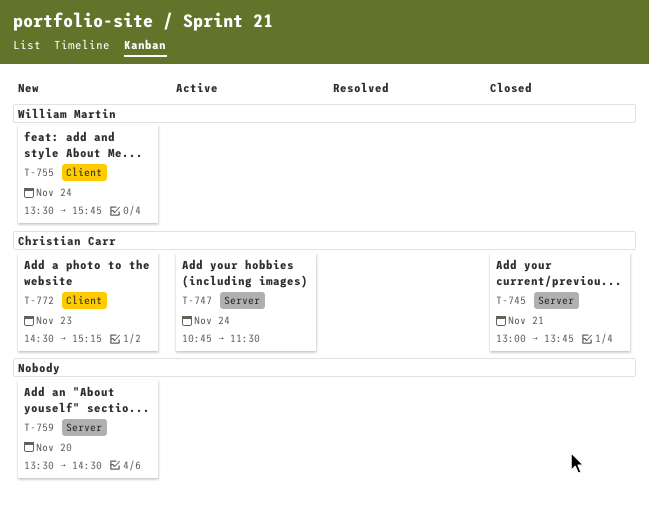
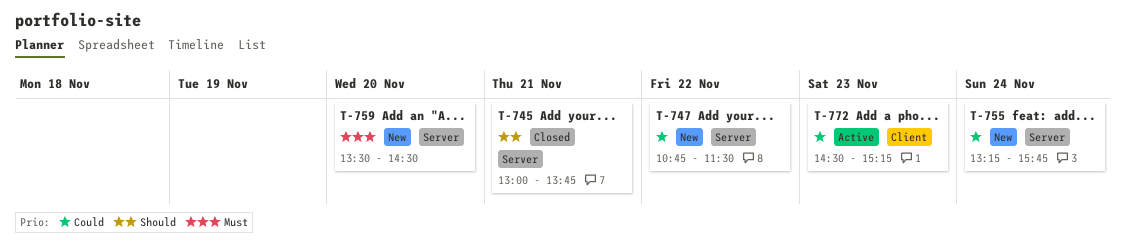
T-747, status: Active -> New
T-747, day: Nov 24 -> Nov 22
T-755, label: Client -> Server
T-755, begins: 13:30 -> 13:15
T-772, status: New -> Active

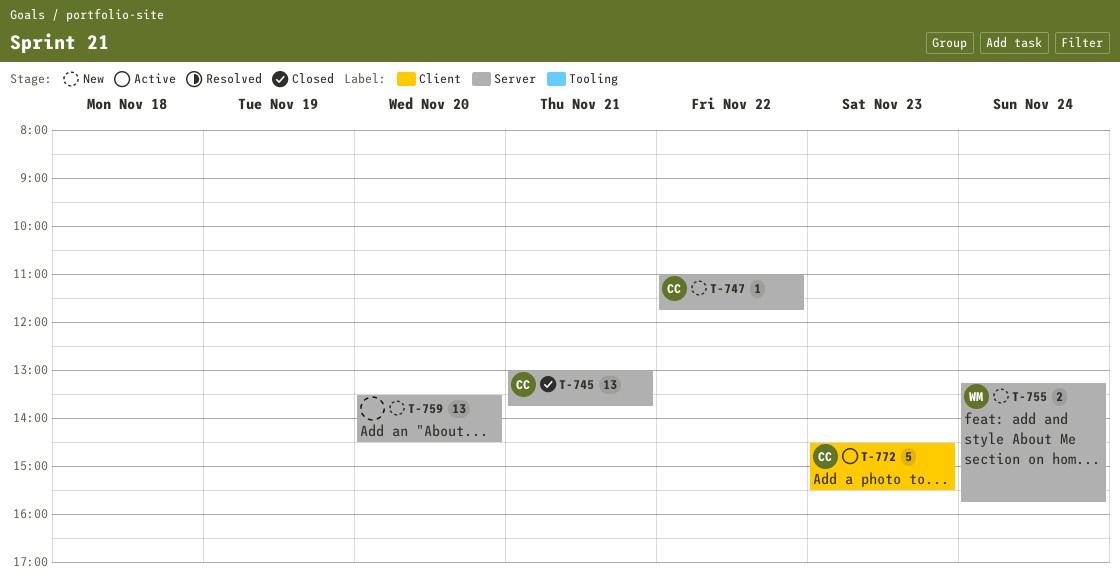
T-747, begins: 10:45 -> 11:00
T-747, ends: 11:30 -> 11:45
T-772, ends: 15:15 -> 15:30

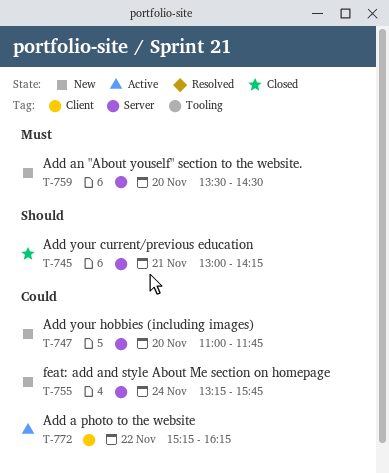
T-745, ends: 13:45 -> 14:15
T-747, day: Nov 22 -> Nov 20
T-772, day: Nov 23 -> Nov 22
T-772, begins: 14:30 -> 15:15
T-772, ends: 15:30 -> 16:15

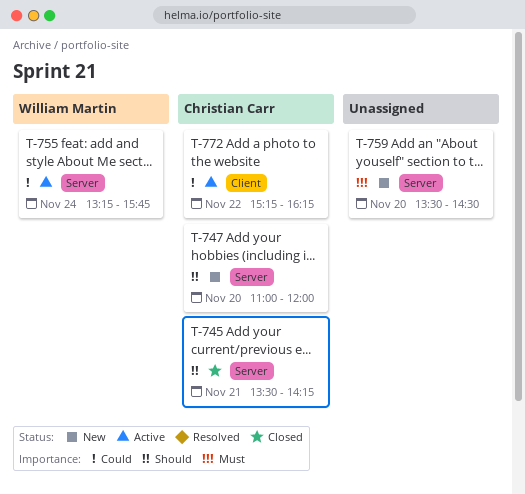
T-745, begins: 13:00 -> 13:30
T-747, priority: Could -> Should
T-747, ends: 11:45 -> 12:00
T-755, status: New -> Active

